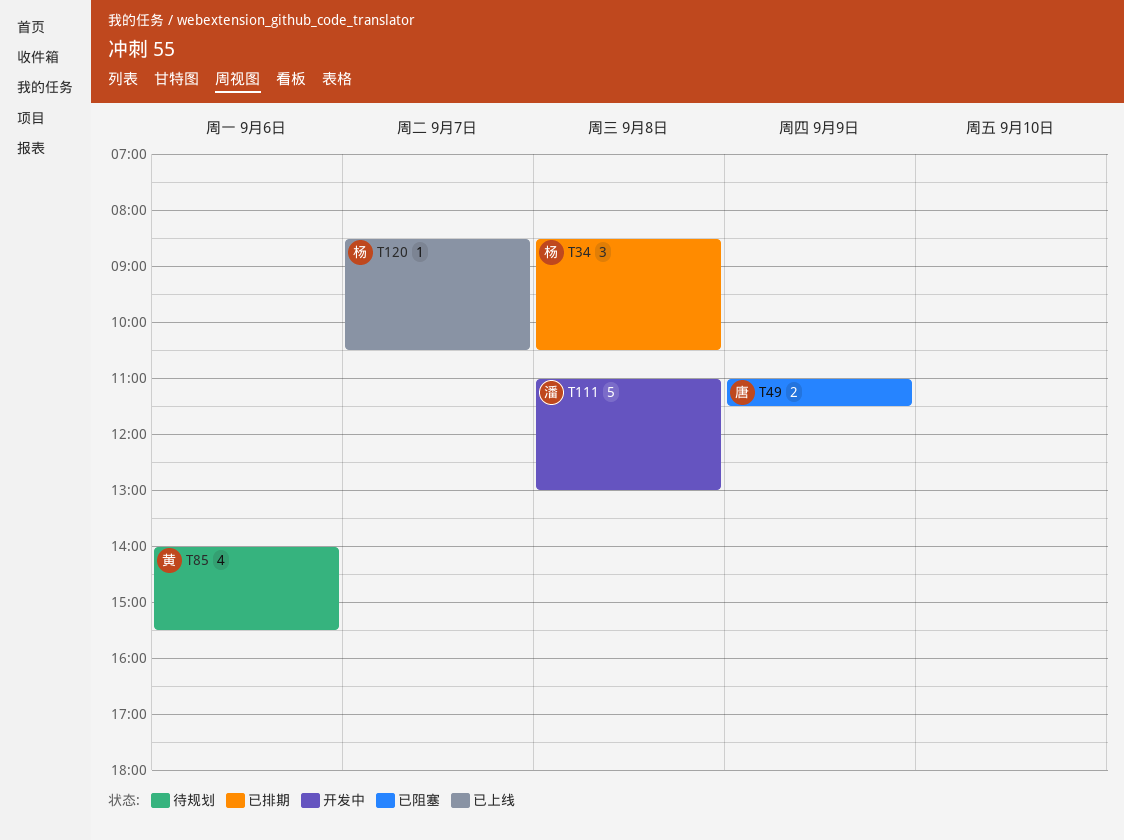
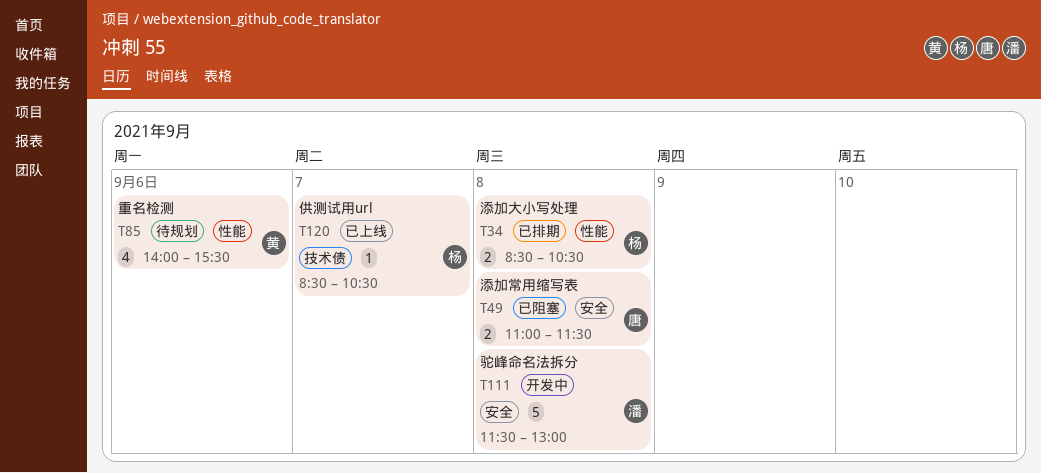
T34, estimate: 3 -> 2
T49, day: Sep 9 -> Sep 8
T111, begins: 11:00 -> 11:30

